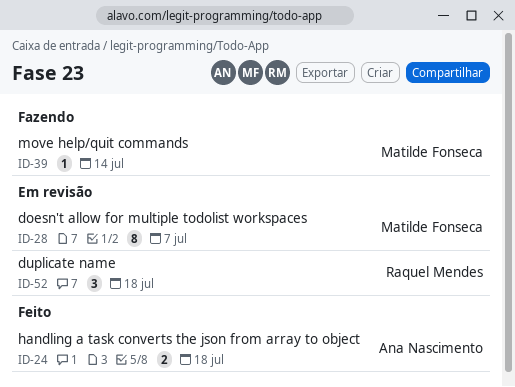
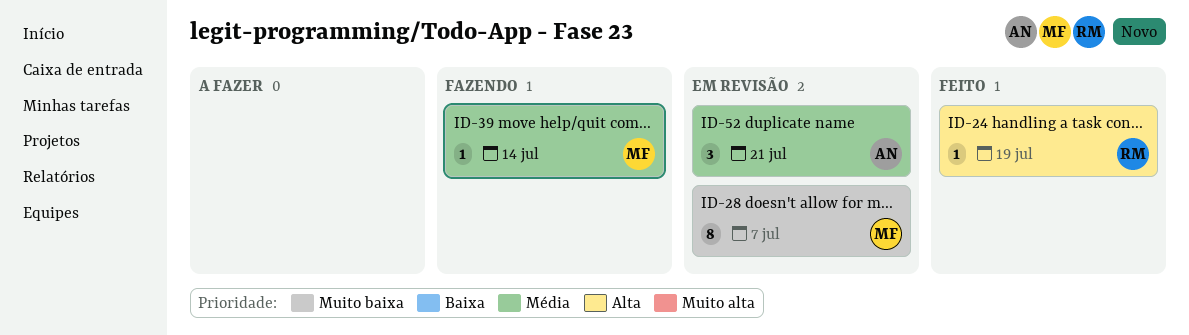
ID-24, owner: Ana Nascimento -> Raquel Mendes
ID-24, estimate: 2 -> 1
ID-24, due: Jul 18 -> Jul 19
ID-52, owner: Raquel Mendes -> Ana Nascimento
ID-52, due: Jul 18 -> Jul 21

